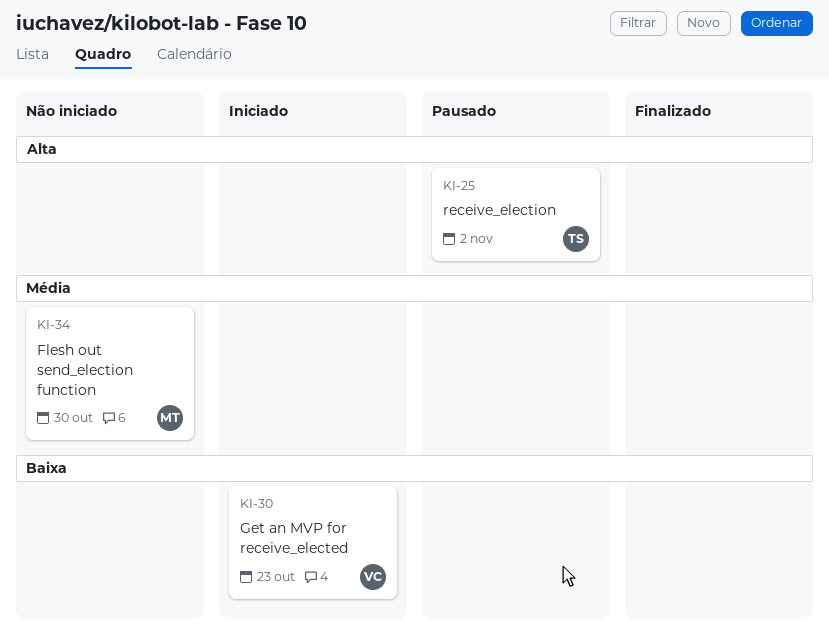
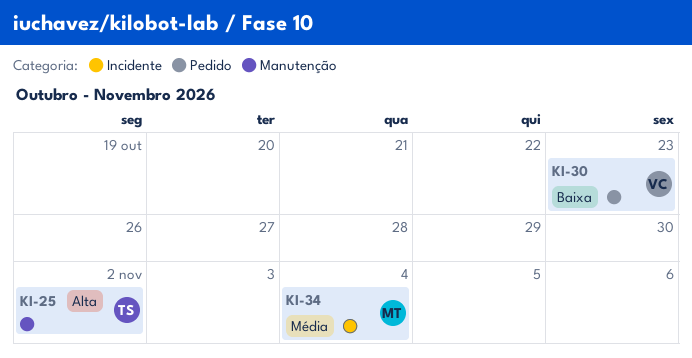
KI-34, due: Oct 30 -> Nov 4

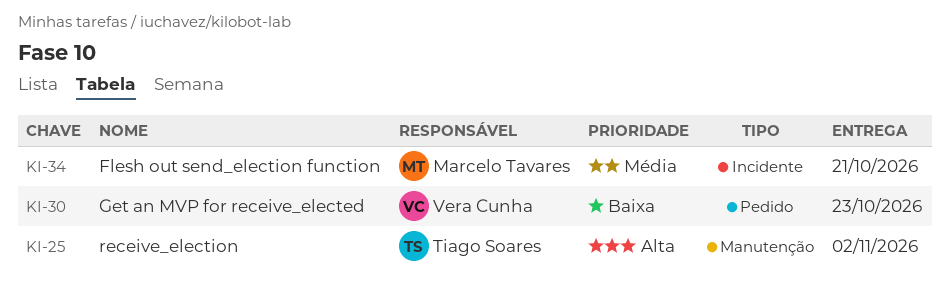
KI-34, due: Nov 4 -> Oct 21

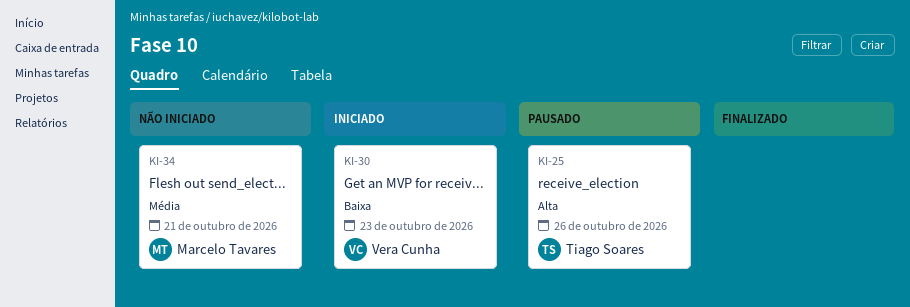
KI-25, due: Nov 2 -> Oct 26

